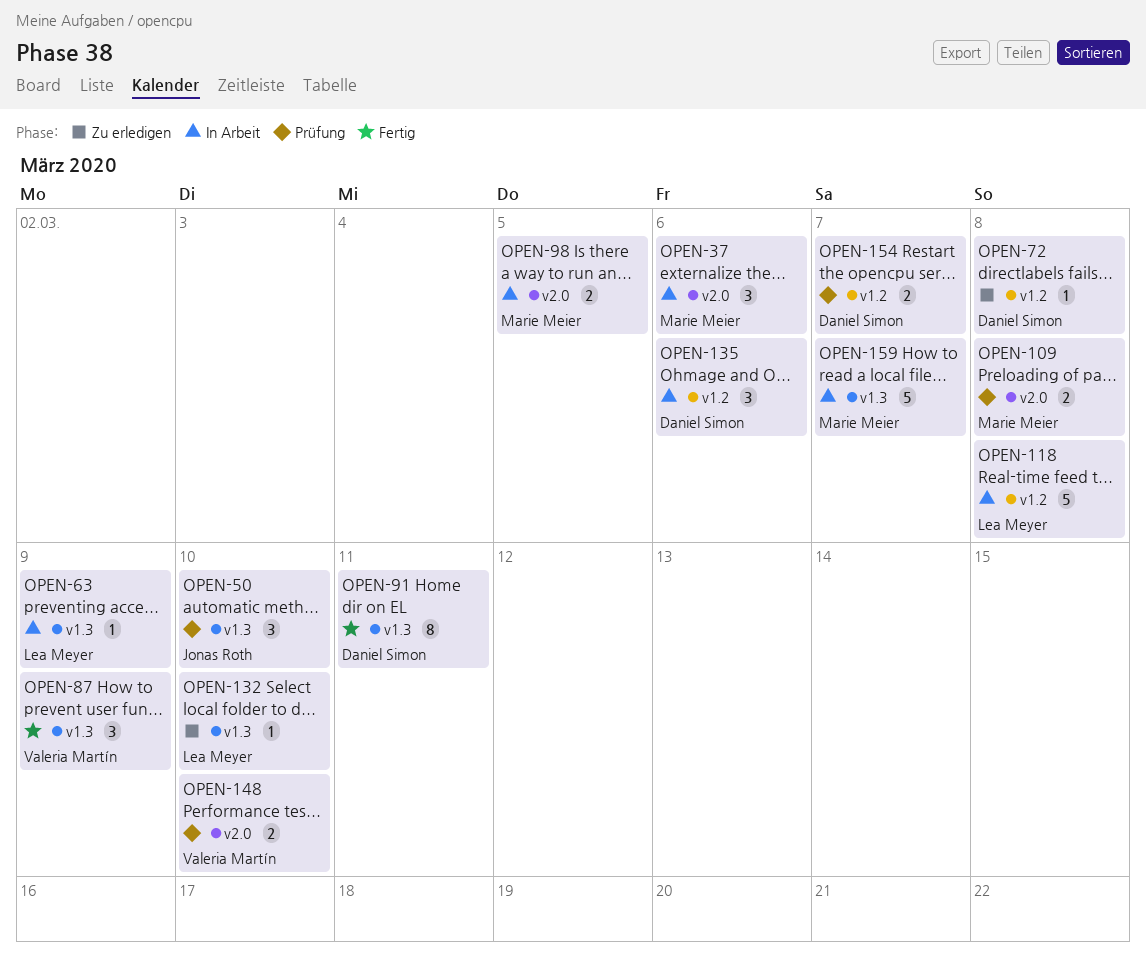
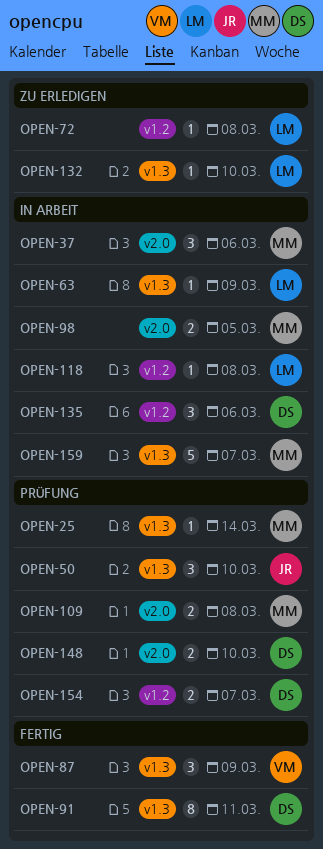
OPEN-25: none -> present
OPEN-72, owner: Daniel Simon -> Lea Meyer
OPEN-118, estimate: 5 -> 1
OPEN-148, owner: Valeria Martín -> Daniel Simon

